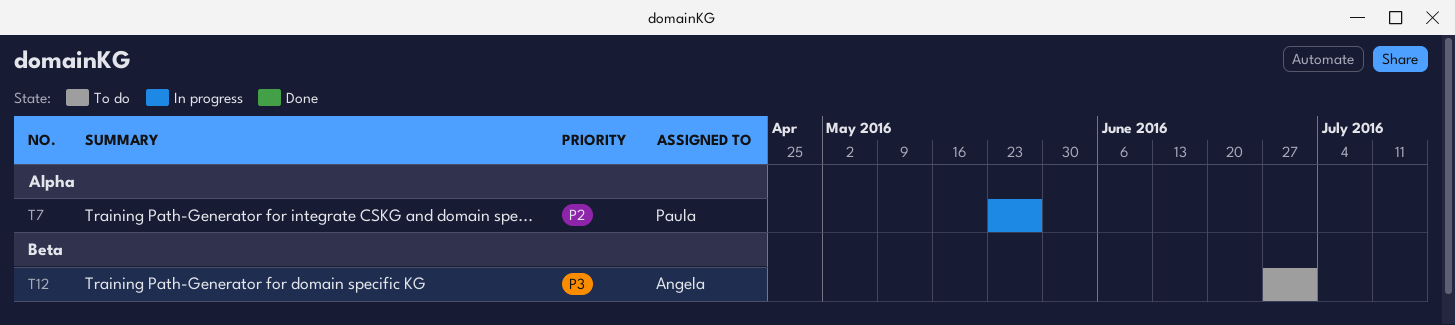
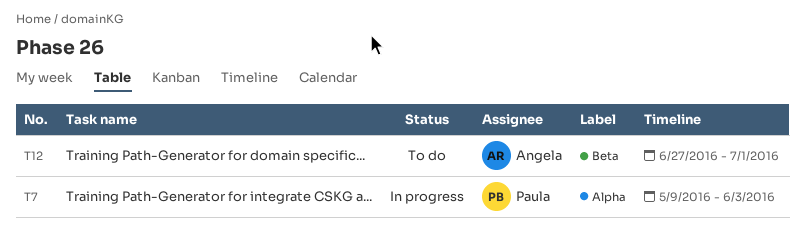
T7, start: May 23 -> May 9
T7, due: May 27 -> Jun 3

